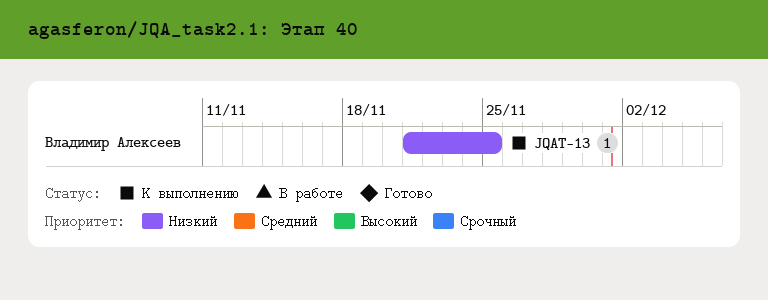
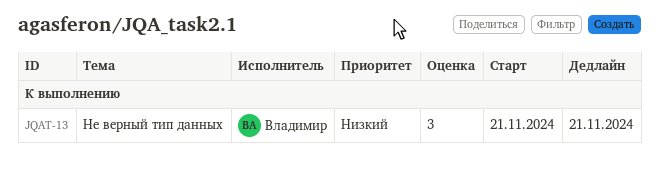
JQAT-13, estimate: 1 -> 3
JQAT-13, due: Nov 25 -> Nov 21

